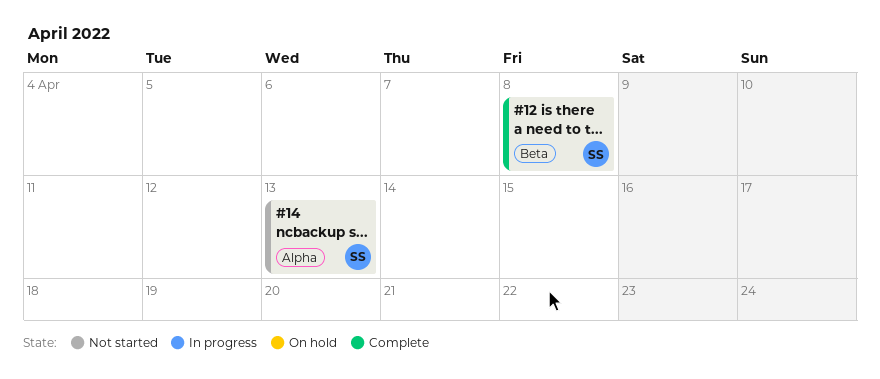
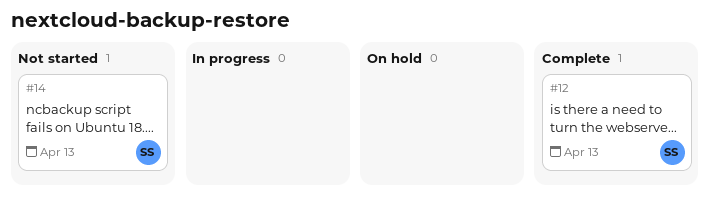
#12, due: Apr 8 -> Apr 13

